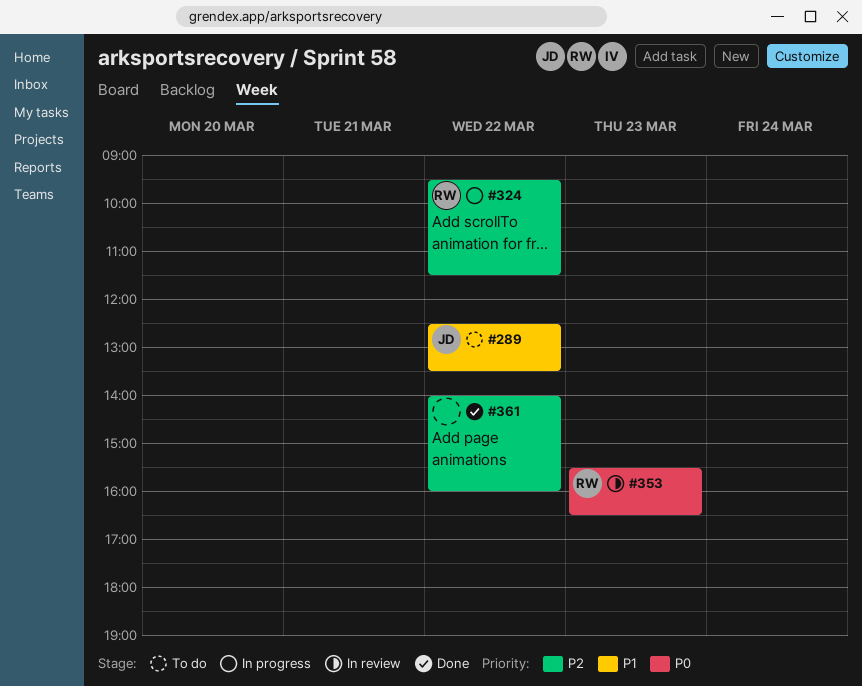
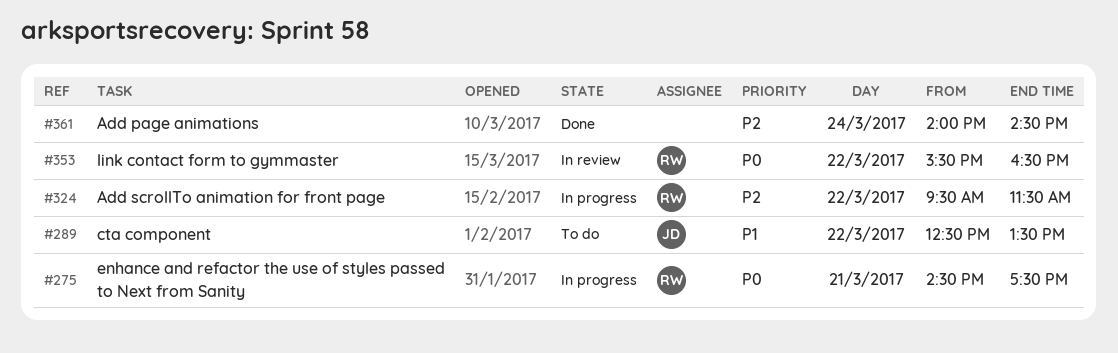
#275: none -> present
#353, day: Mar 23 -> Mar 22
#361, day: Mar 22 -> Mar 24
#361, ends: 16:00 -> 14:30

